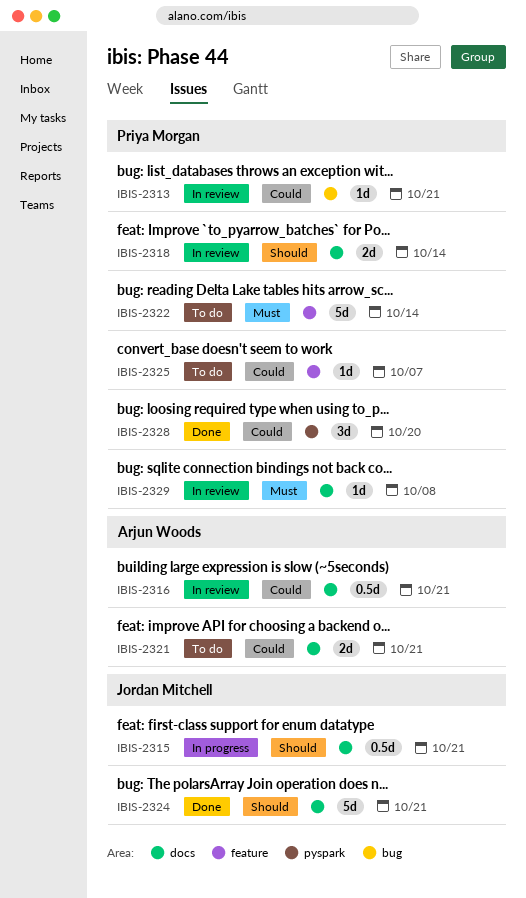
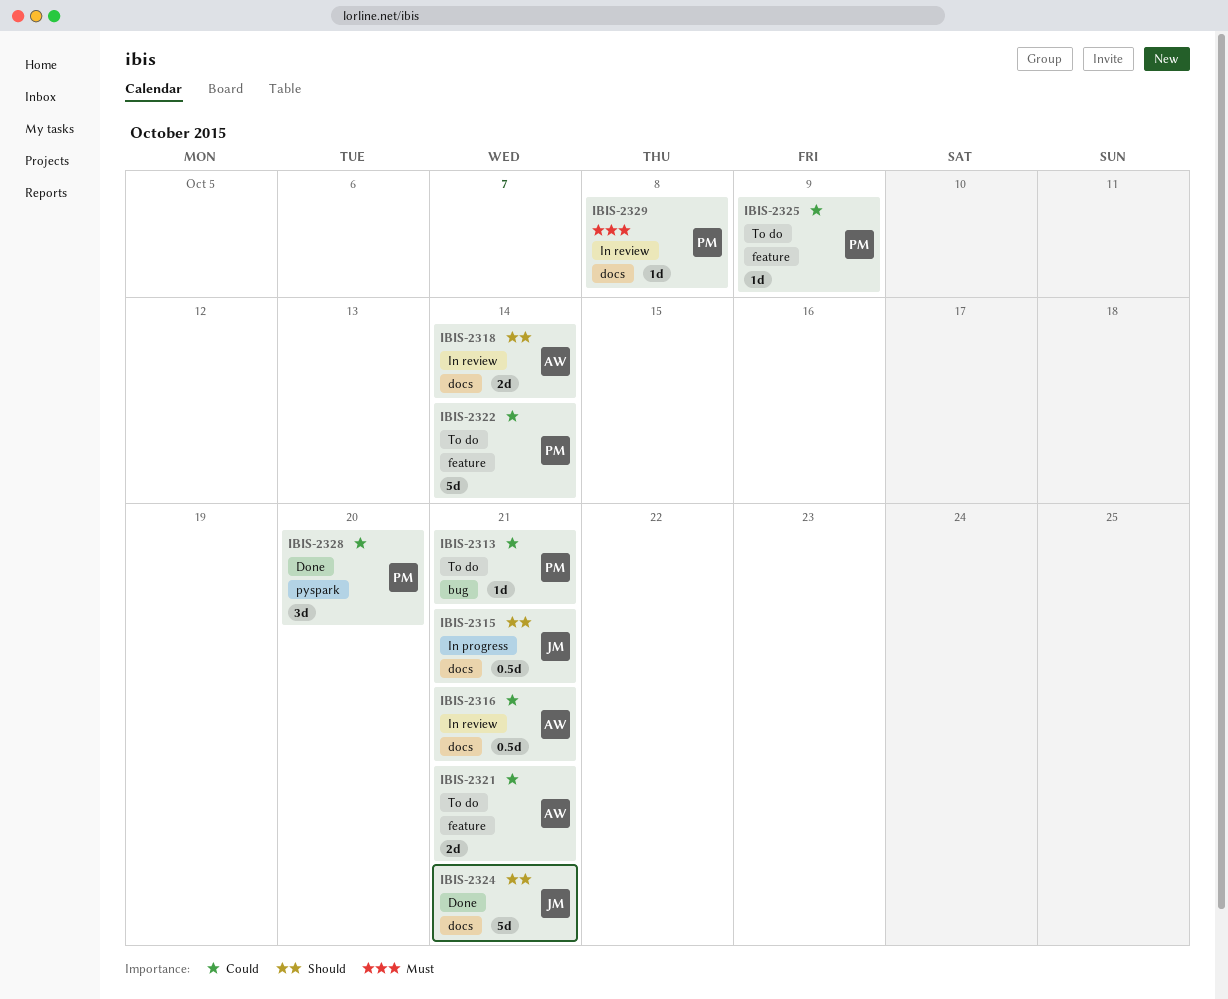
IBIS-2313, status: In review -> To do
IBIS-2318, owner: Priya Morgan -> Arjun Woods
IBIS-2321, label: docs -> feature
IBIS-2322, priority: Must -> Could
IBIS-2325, due: Oct 7 -> Oct 9

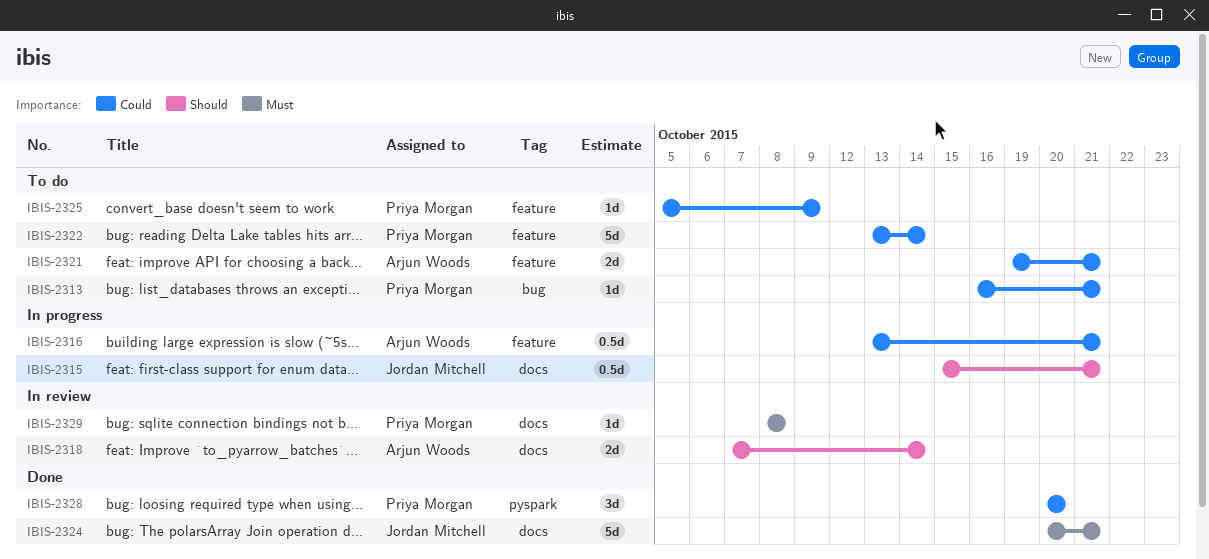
IBIS-2316, status: In review -> In progress
IBIS-2316, label: docs -> feature
IBIS-2324, priority: Should -> Must

